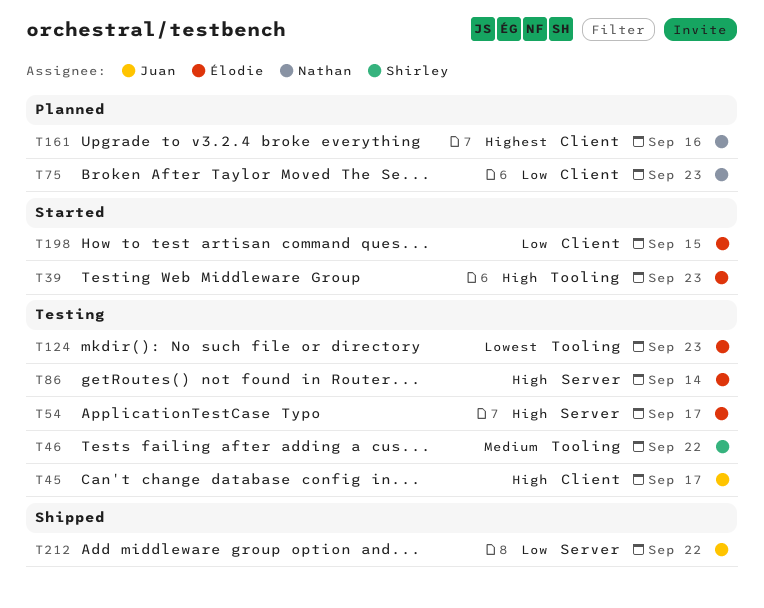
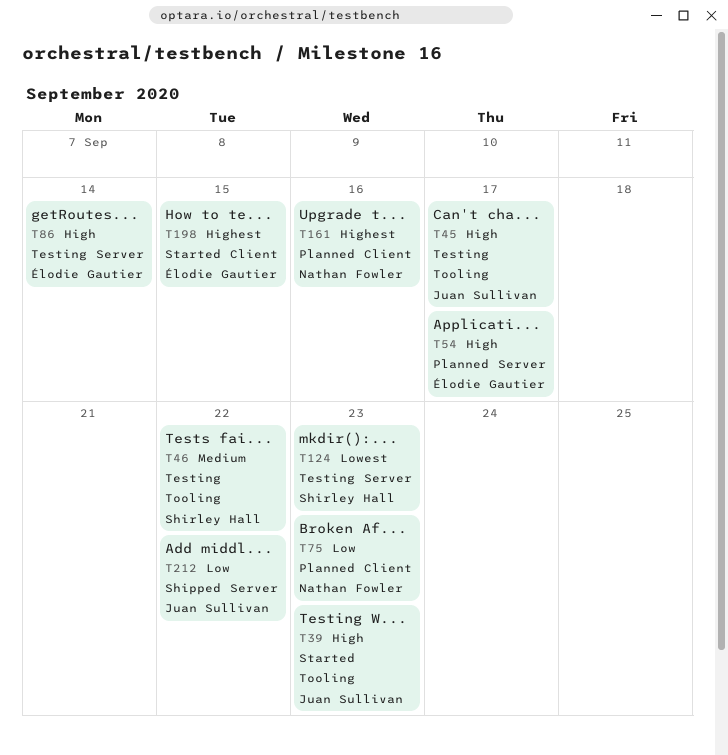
T39, owner: Élodie Gautier -> Juan Sullivan
T45, label: Client -> Tooling
T54, status: Testing -> Planned
T124, owner: Élodie Gautier -> Shirley Hall
T124, label: Tooling -> Server
T198, priority: Low -> Highest

